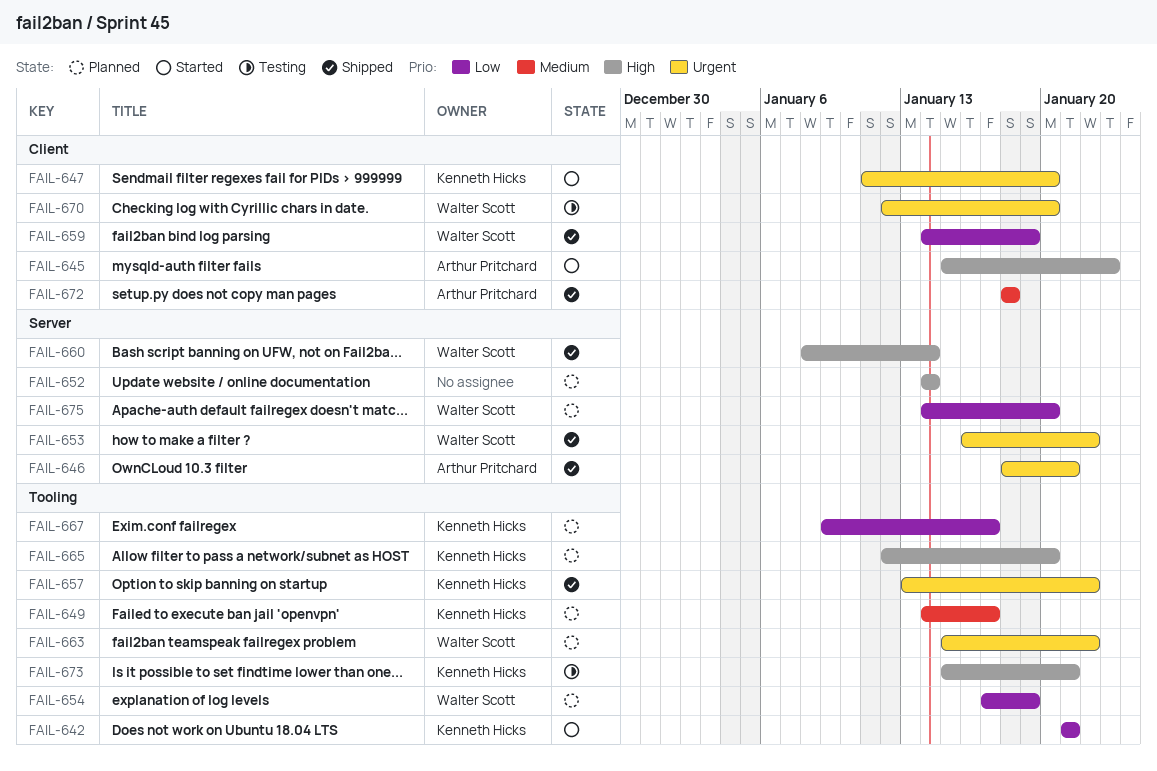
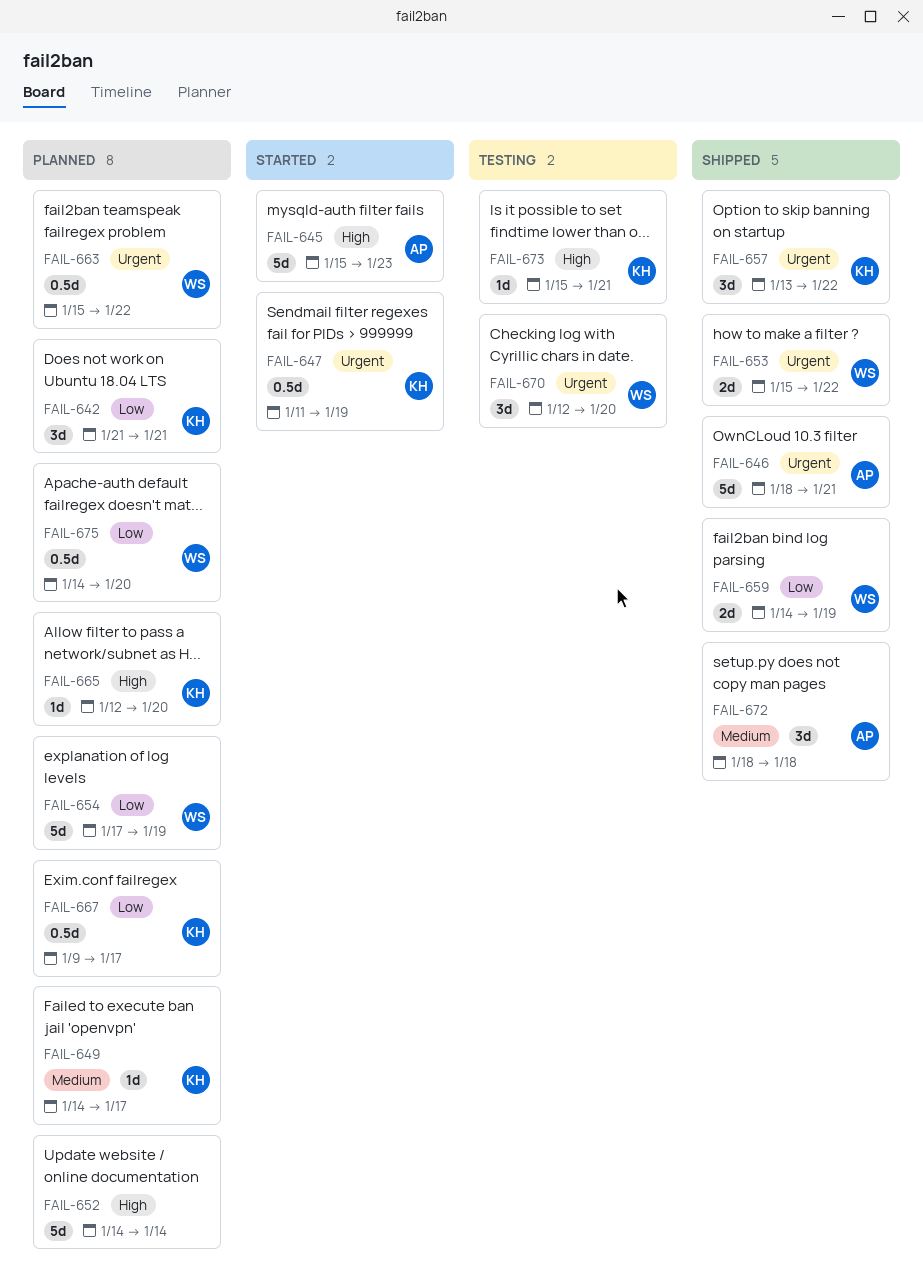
FAIL-642, status: Started -> Planned
FAIL-647, due: Jan 20 -> Jan 19
FAIL-653, start: Jan 16 -> Jan 15
FAIL-660: present -> none

